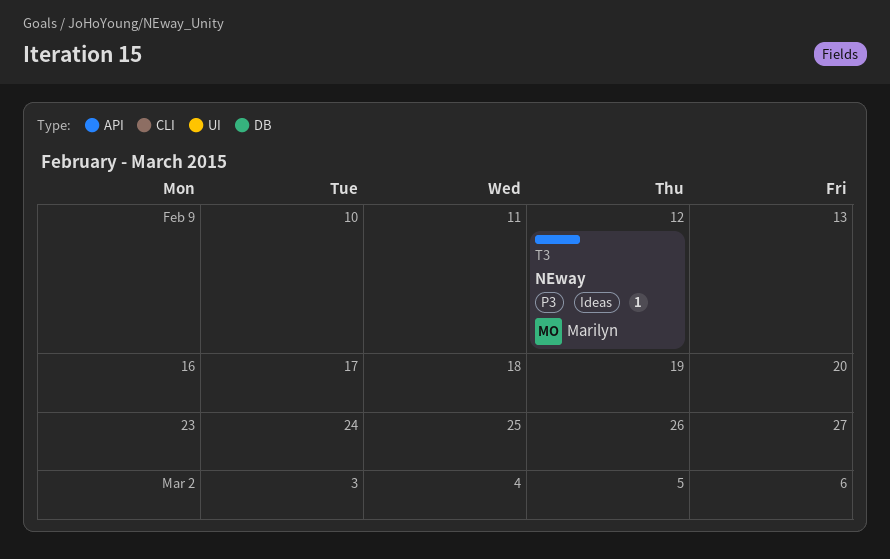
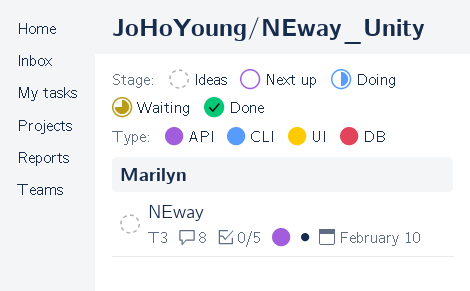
T3, due: Feb 12 -> Feb 10

